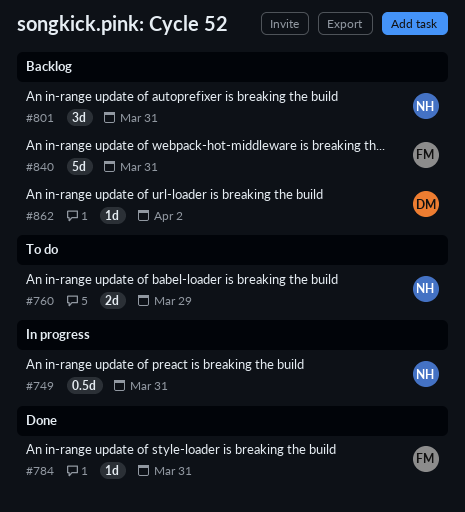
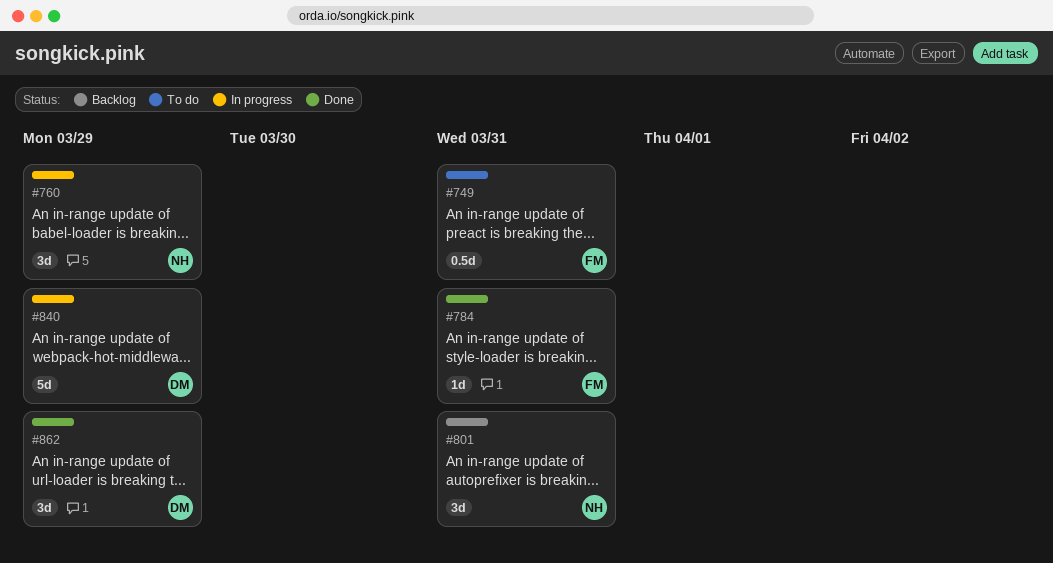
#749, status: In progress -> To do
#749, owner: NH -> FM
#760, status: To do -> In progress
#760, estimate: 2d -> 3d
#840, status: Backlog -> In progress
#840, owner: FM -> DM
#840, due: Mar 31 -> Mar 29
#862, status: Backlog -> Done
#862, estimate: 1d -> 3d
#862, due: Apr 2 -> Mar 29

